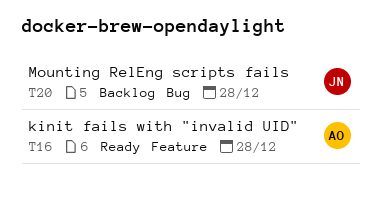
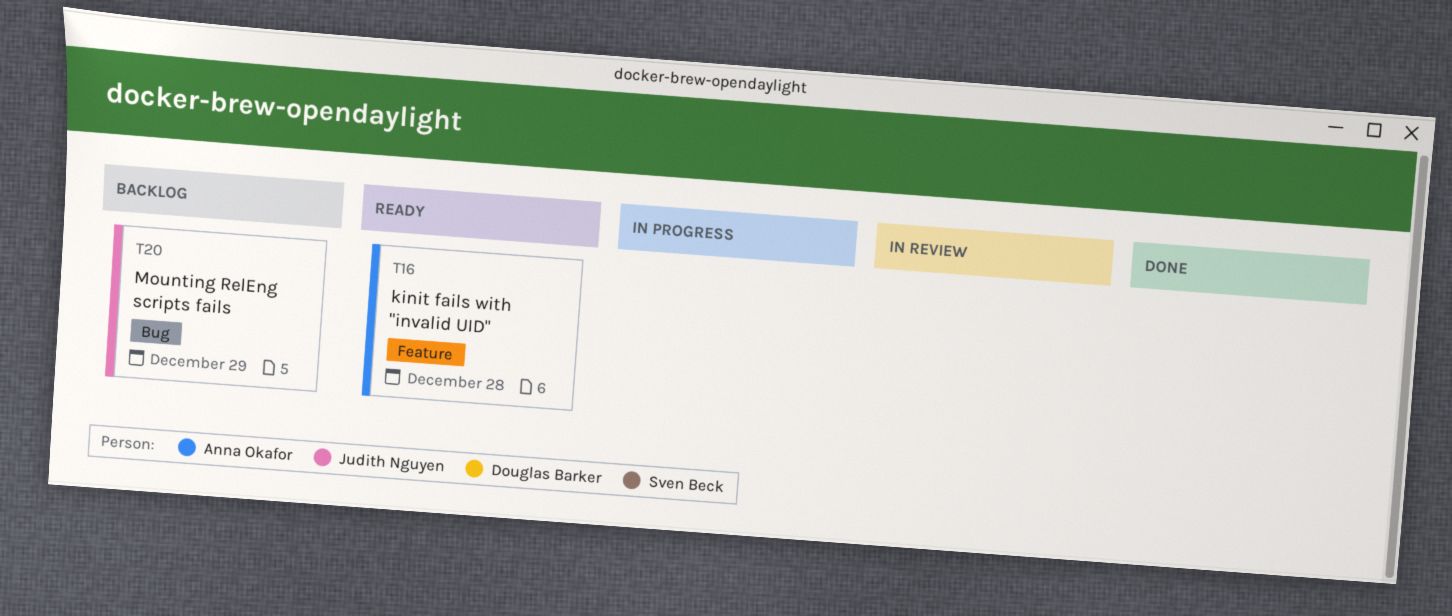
T20, due: Dec 28 -> Dec 29

